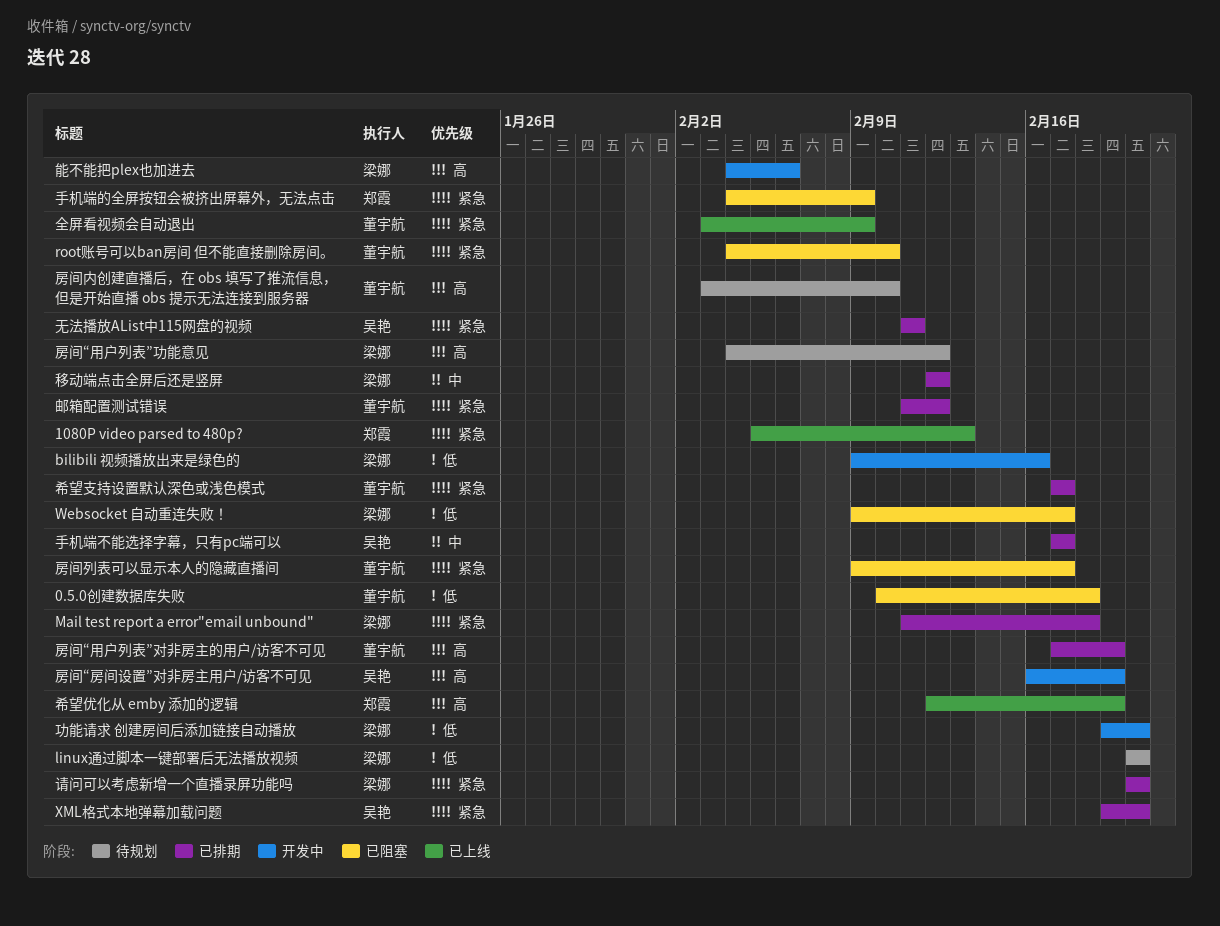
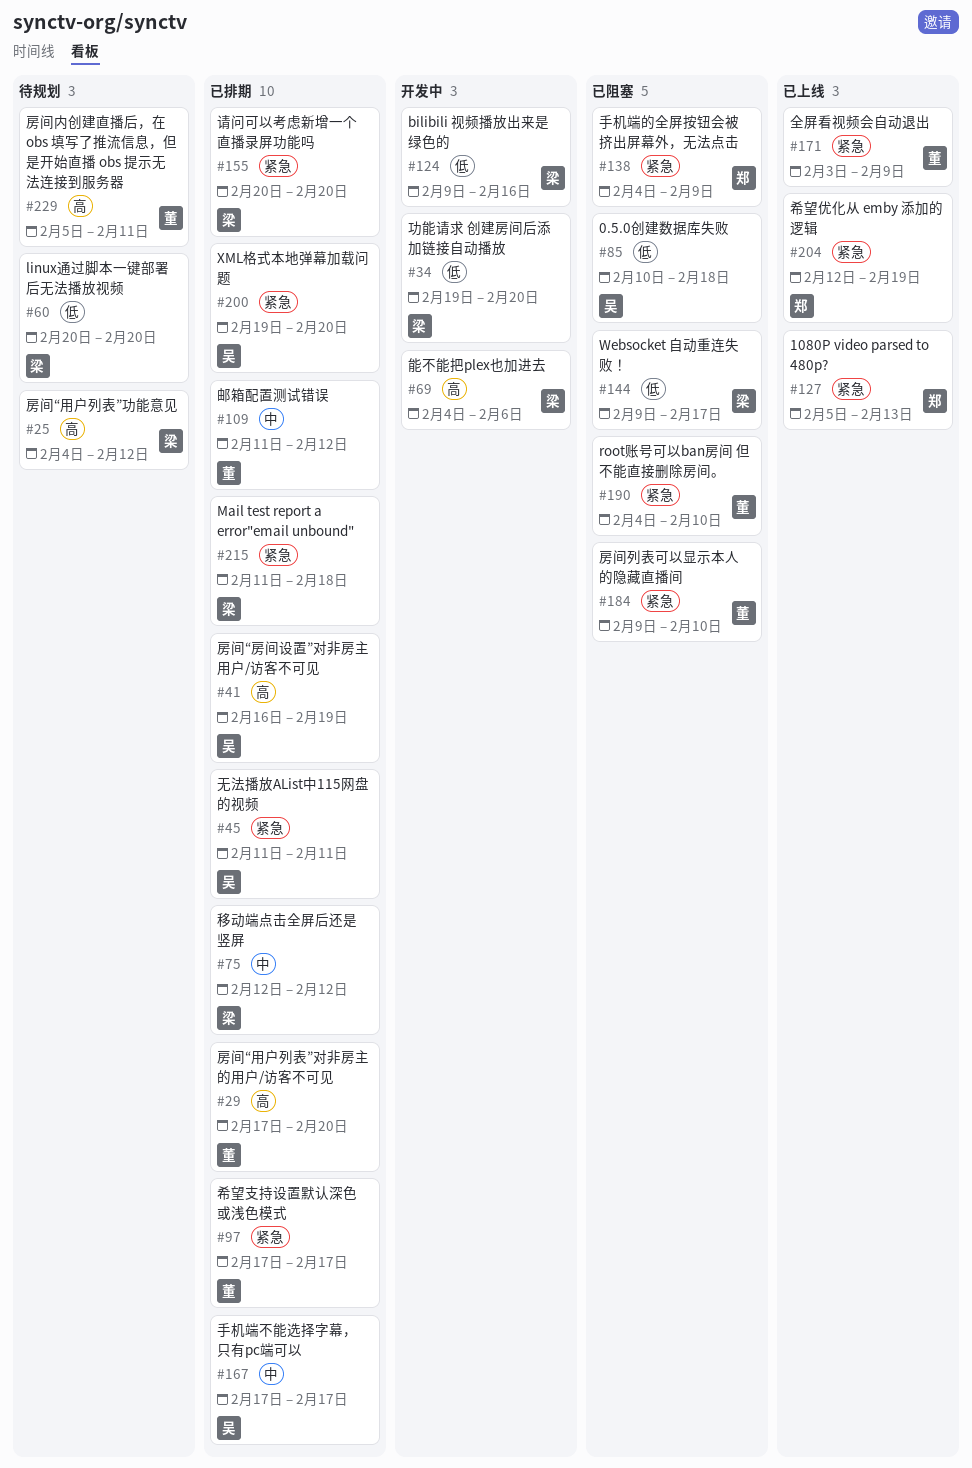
0.5.0创建数据库失败, owner: 董宇航 -> 吴艳
希望优化从 emby 添加的逻辑, priority: 高 -> 紧急
房间“房间设置”对非房主用户/访客不可见, status: 开发中 -> 已排期
房间“用户列表”对非房主的用户/访客不可见, due: Feb 19 -> Feb 20
房间内创建直播后，在 obs 填写了推流信息，但是开始直播 obs 提示无法连接到服务器, start: Feb 3 -> Feb 5
房间内创建直播后，在 obs 填写了推流信息，但是开始直播 obs 提示无法连接到服务器, due: Feb 10 -> Feb 11
房间列表可以显示本人的隐藏直播间, due: Feb 17 -> Feb 10
邮箱配置测试错误, priority: 紧急 -> 中

